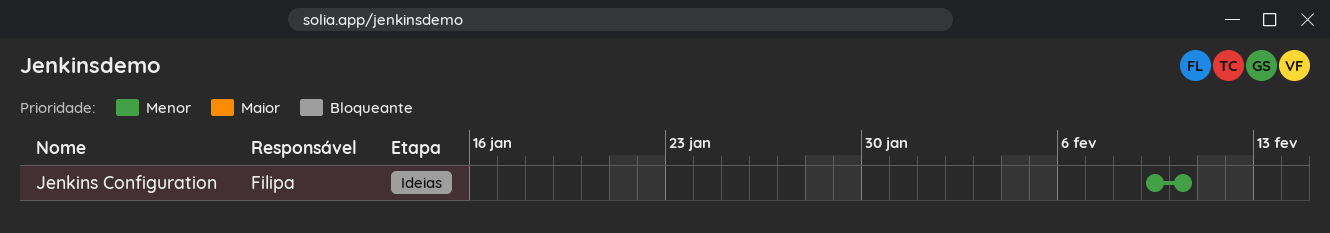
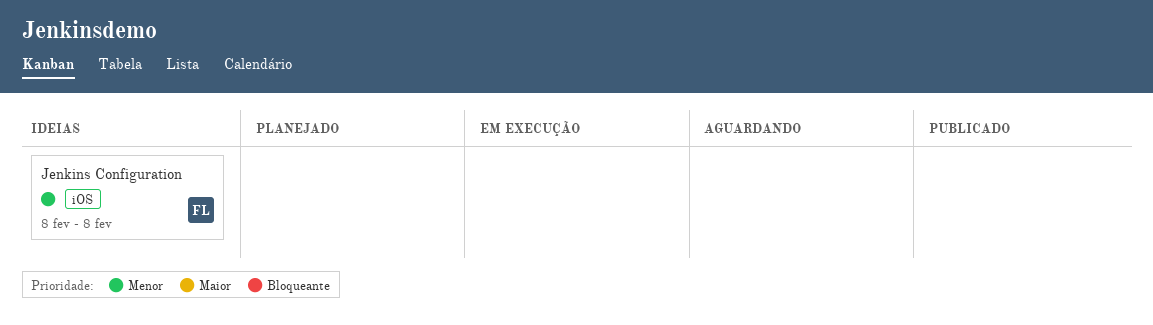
Jenkins Configuration, start: Feb 9 -> Feb 8
Jenkins Configuration, due: Feb 10 -> Feb 8

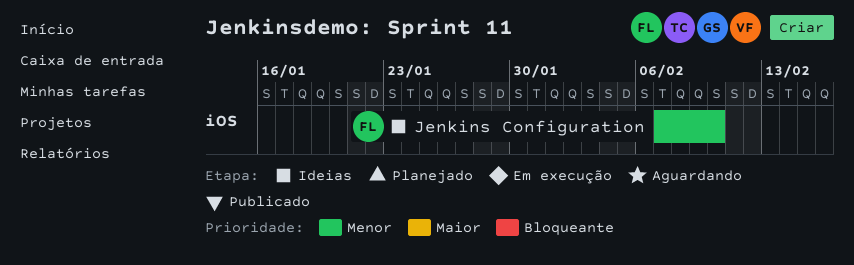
Jenkins Configuration, start: Feb 8 -> Feb 7
Jenkins Configuration, due: Feb 8 -> Feb 10

